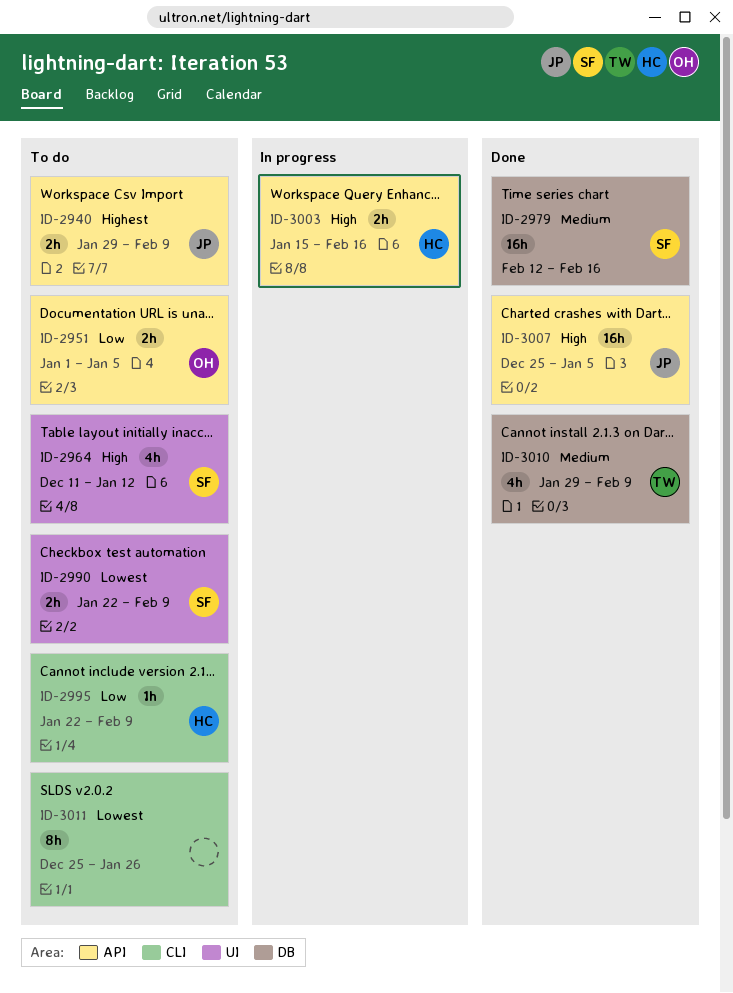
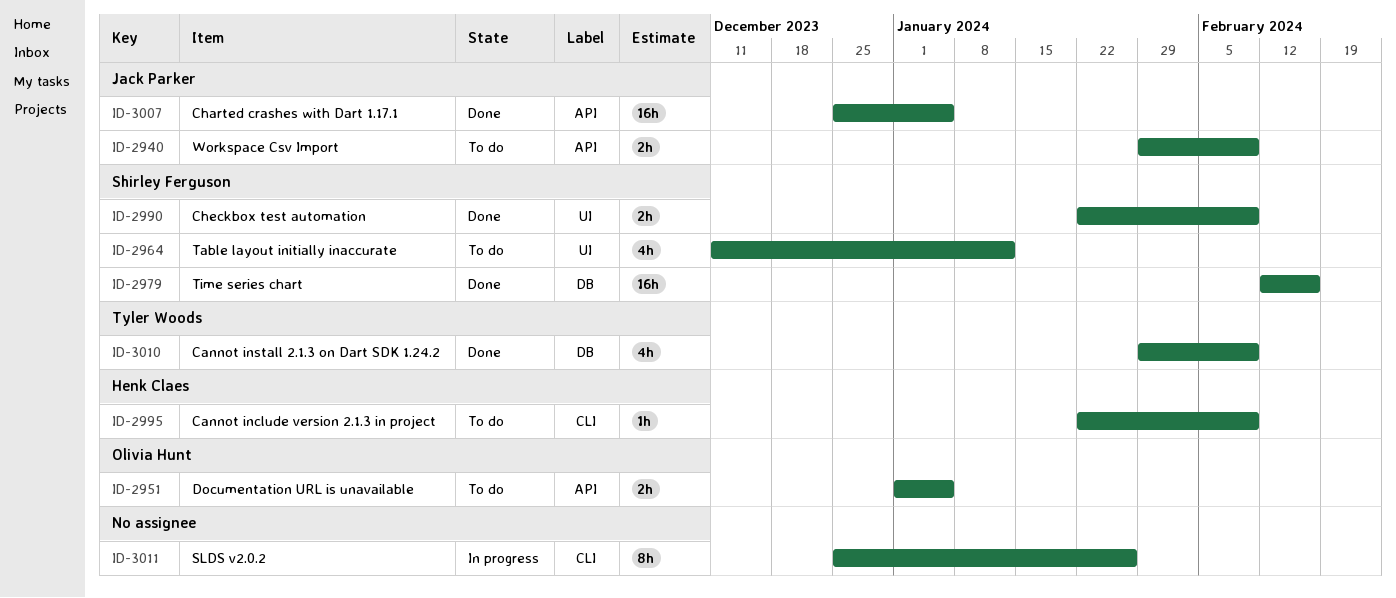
ID-2990, status: To do -> Done
ID-3003: present -> none
ID-3011, status: To do -> In progress

